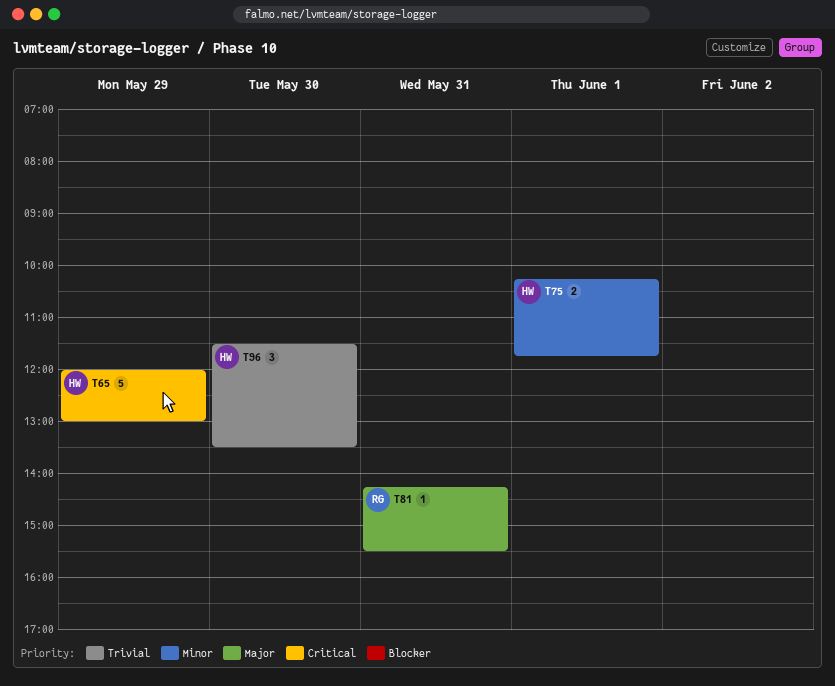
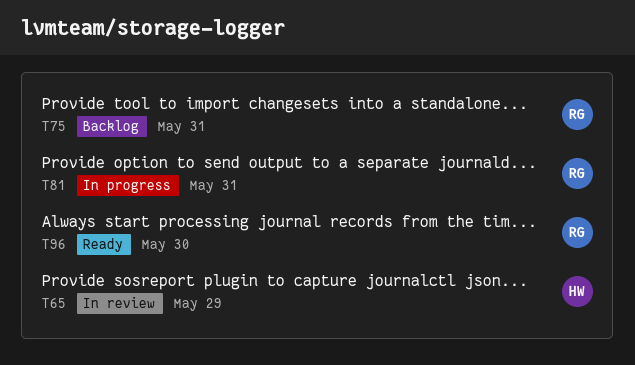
T75, owner: HW -> RG
T75, day: Jun 1 -> May 31
T96, owner: HW -> RG

